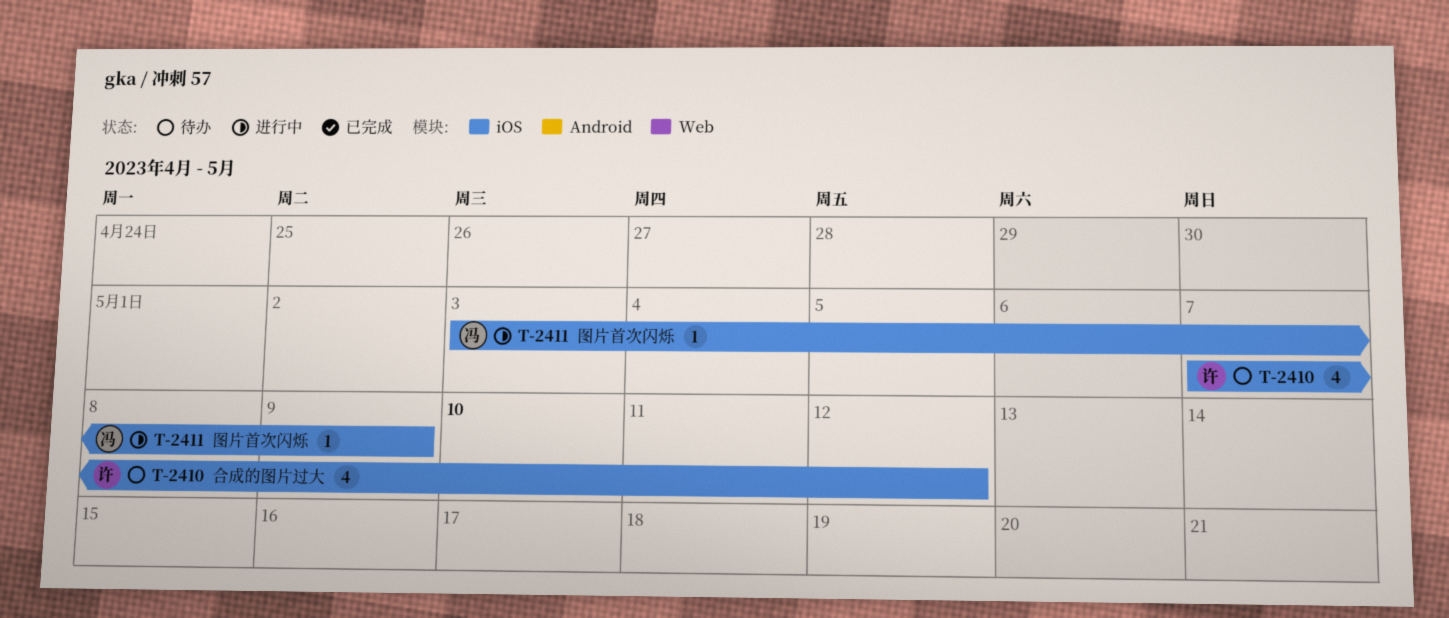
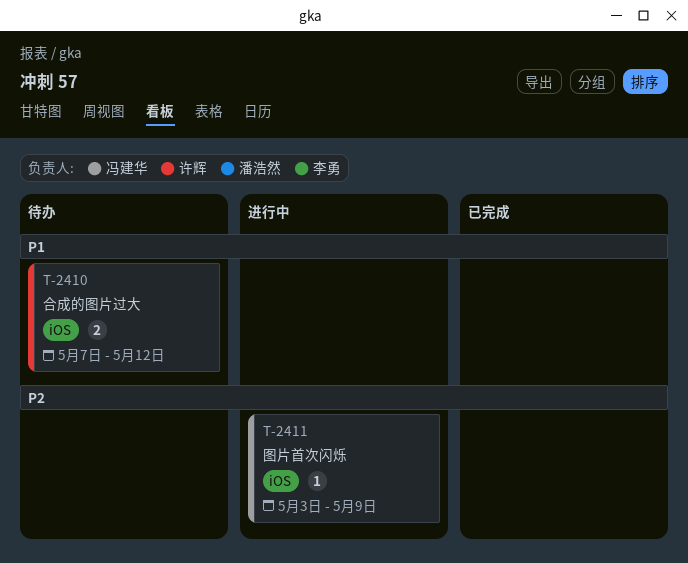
T-2410, estimate: 4 -> 2

